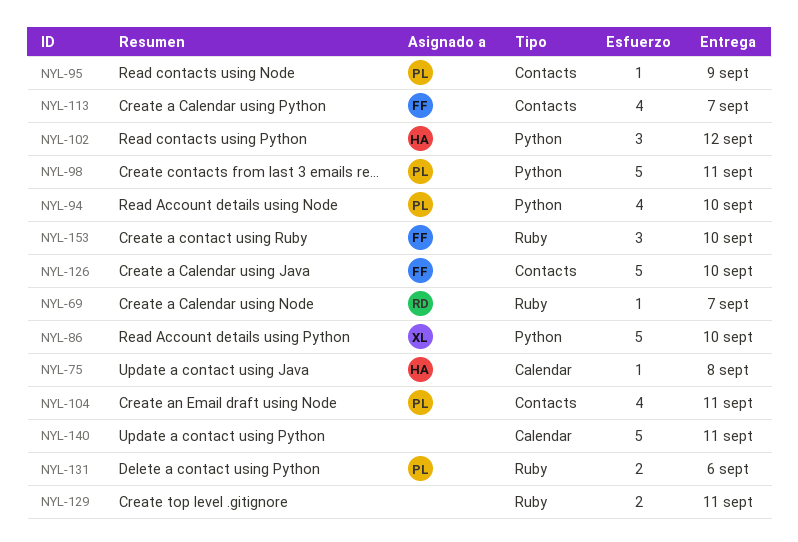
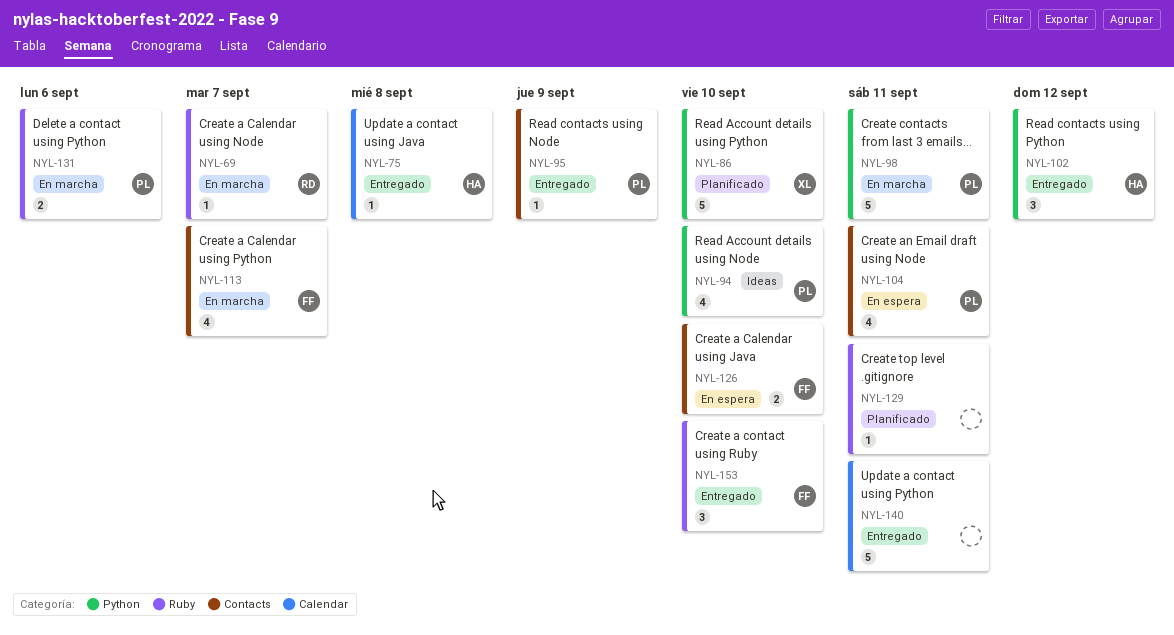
NYL-126, estimate: 5 -> 2
NYL-129, estimate: 2 -> 1

